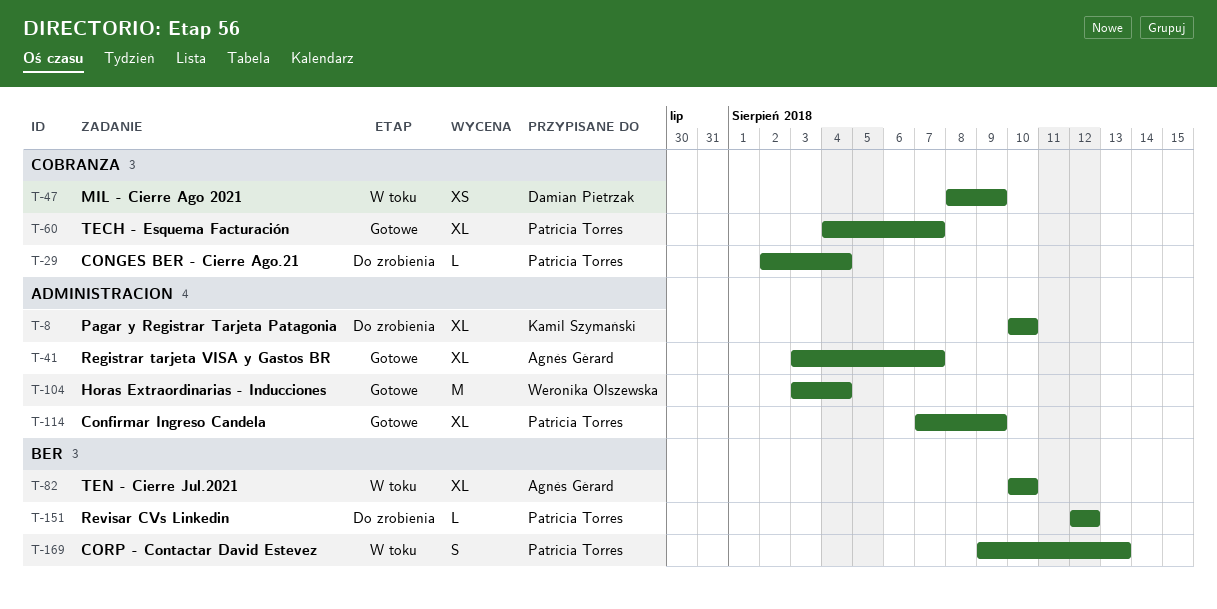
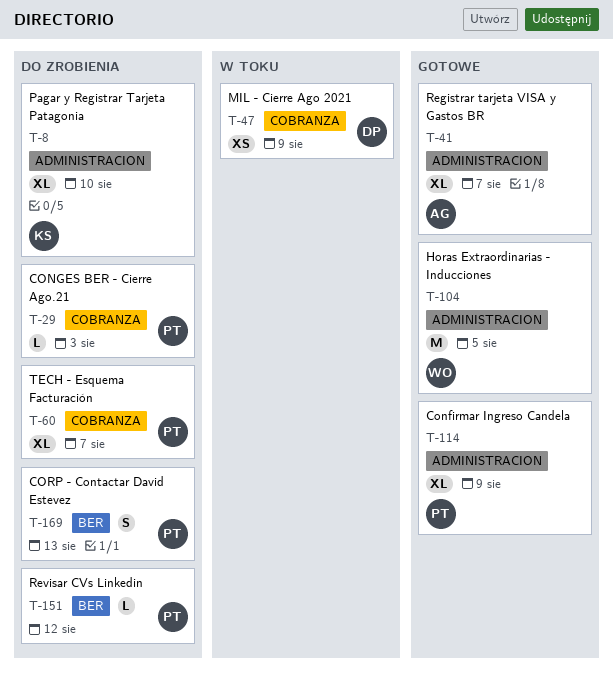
T-29, due: Aug 4 -> Aug 3
T-60, status: Gotowe -> Do zrobienia
T-82: present -> none
T-104, due: Aug 4 -> Aug 5
T-169, status: W toku -> Do zrobienia

